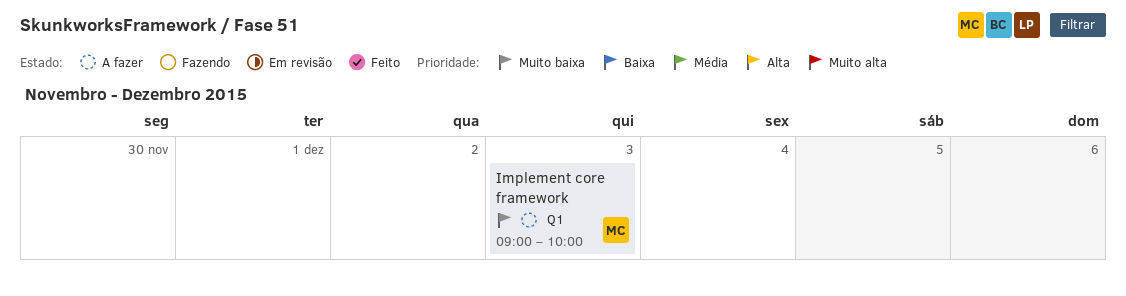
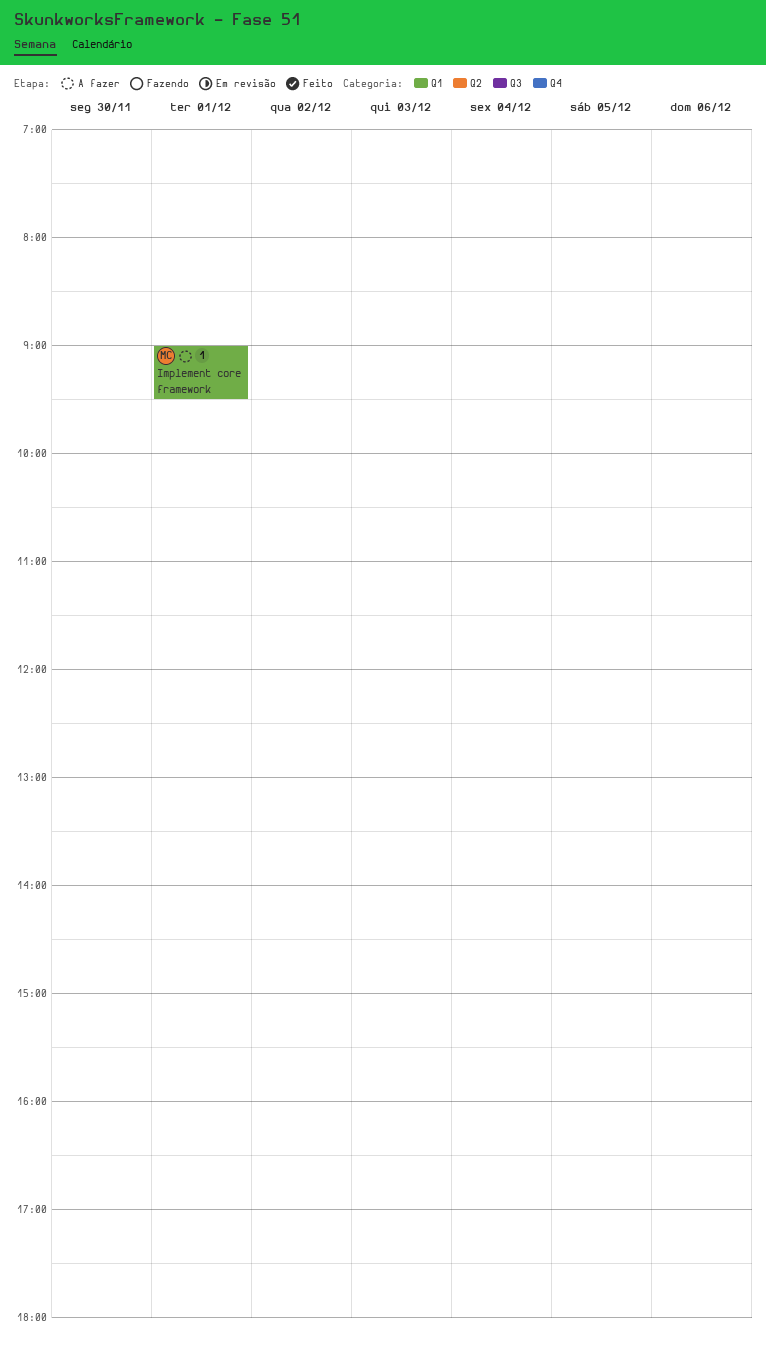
Implement core framework, day: Dec 3 -> Dec 1
Implement core framework, ends: 10:00 -> 09:30

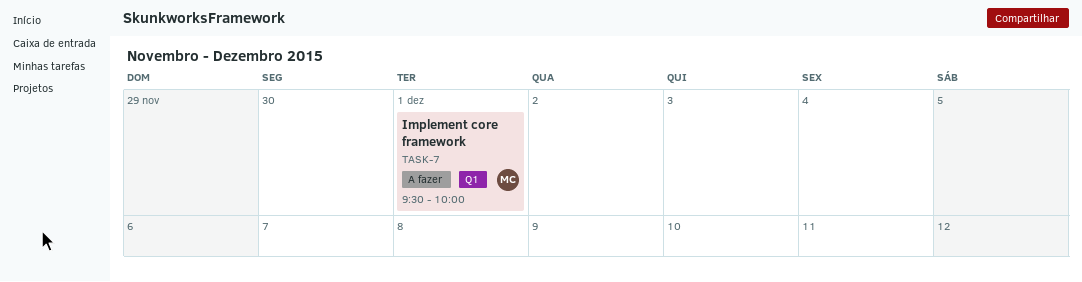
Implement core framework, begins: 09:00 -> 09:30
Implement core framework, ends: 09:30 -> 10:00

